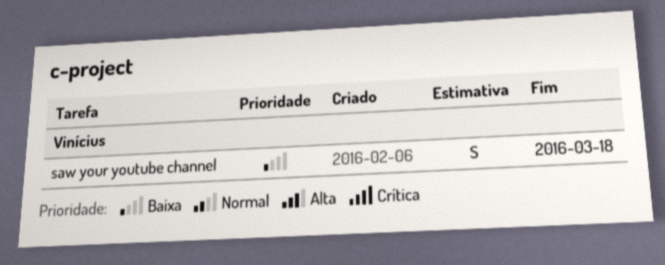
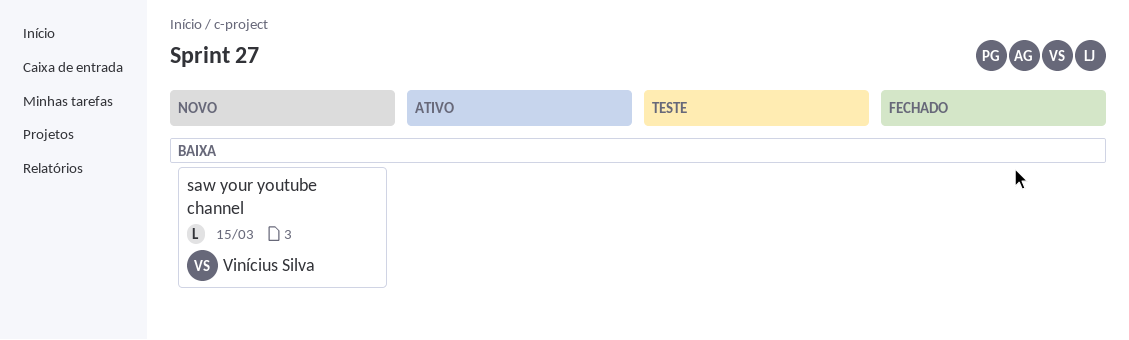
saw your youtube channel, estimate: S -> L
saw your youtube channel, due: Mar 18 -> Mar 15

